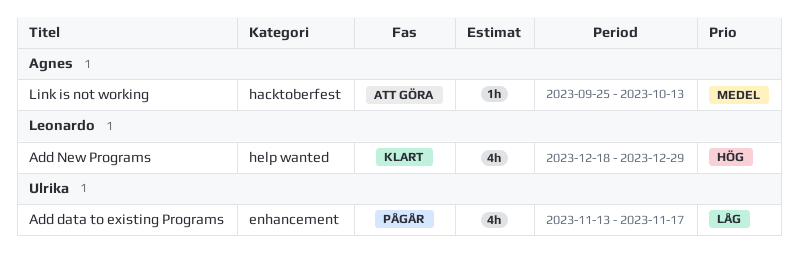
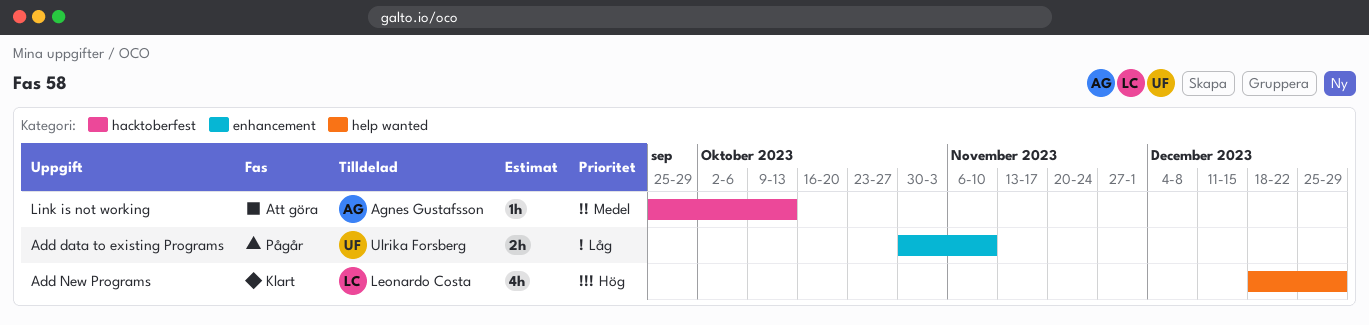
Add data to existing Programs, estimate: 4h -> 2h
Add data to existing Programs, start: Nov 13 -> Oct 30
Add data to existing Programs, due: Nov 17 -> Nov 10

